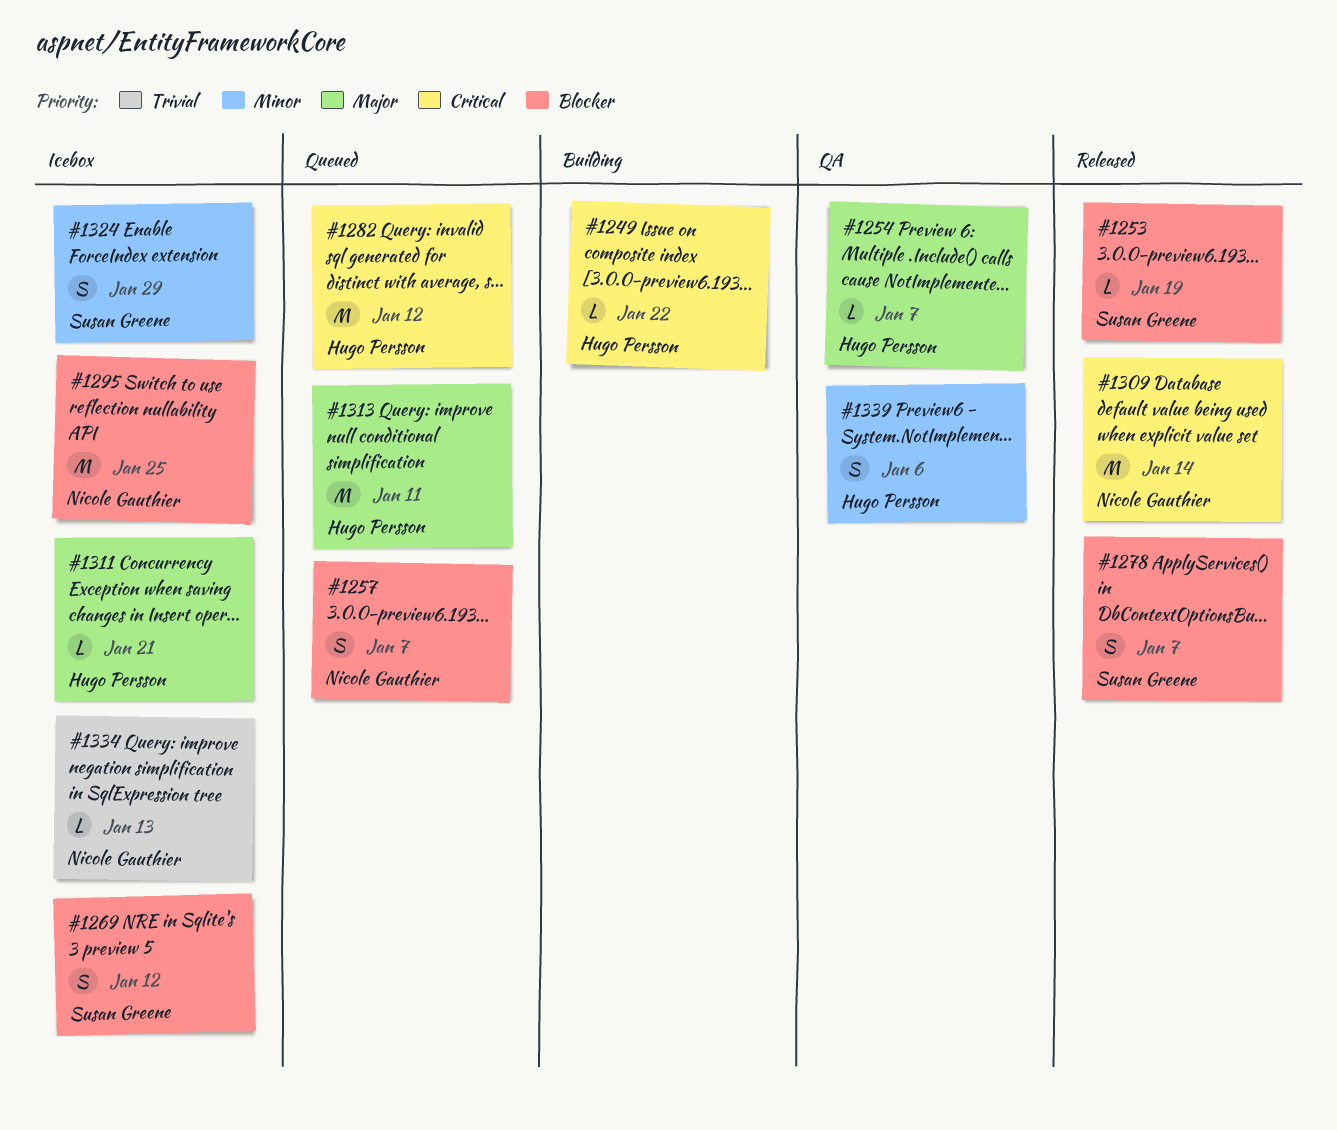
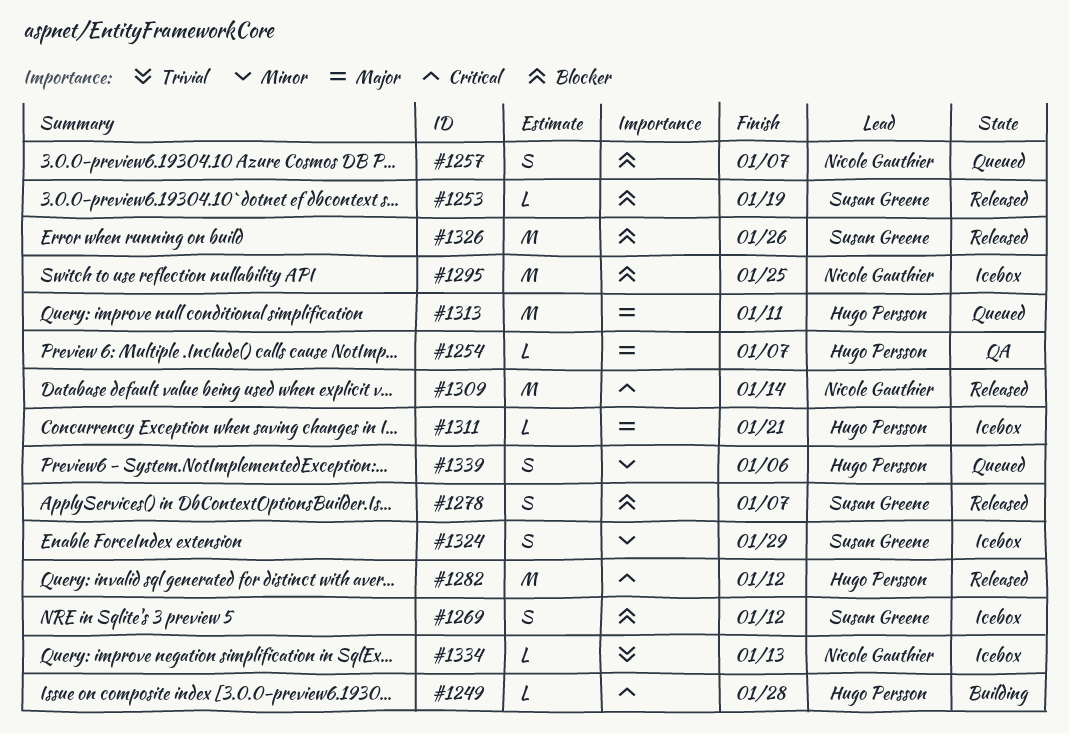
#1249, due: Jan 22 -> Jan 28
#1282, status: Queued -> Released
#1326: none -> present
#1339, status: QA -> Queued

